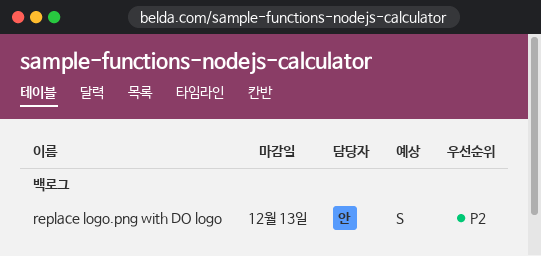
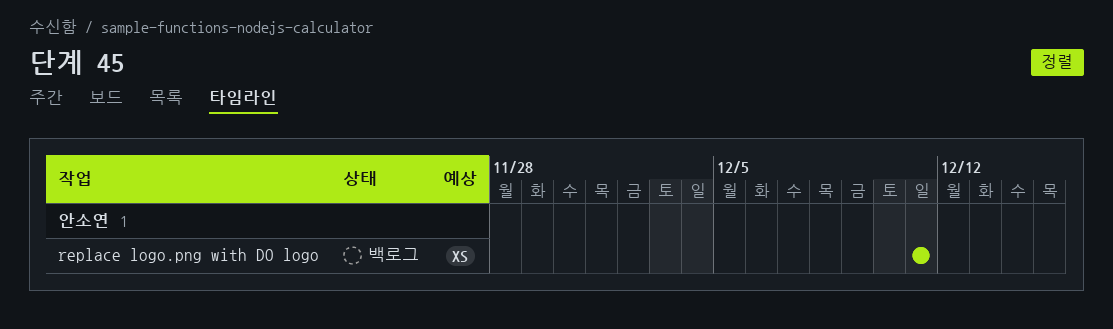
replace logo.png with DO logo, estimate: S -> XS
replace logo.png with DO logo, due: Dec 13 -> Dec 11

